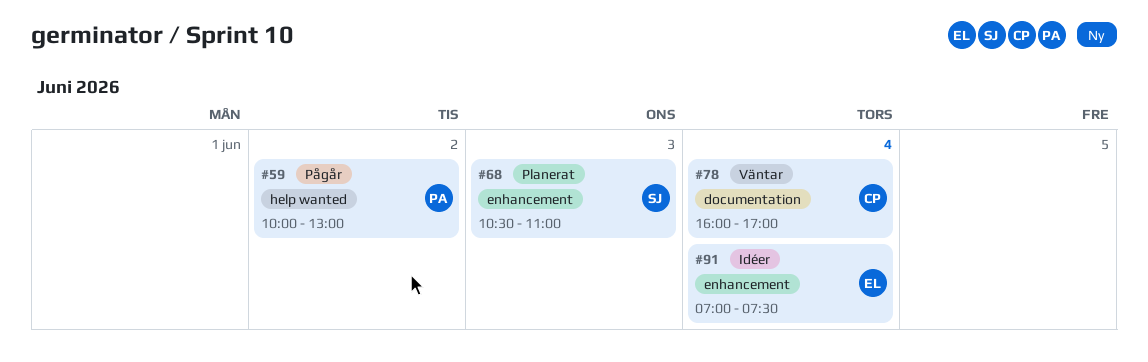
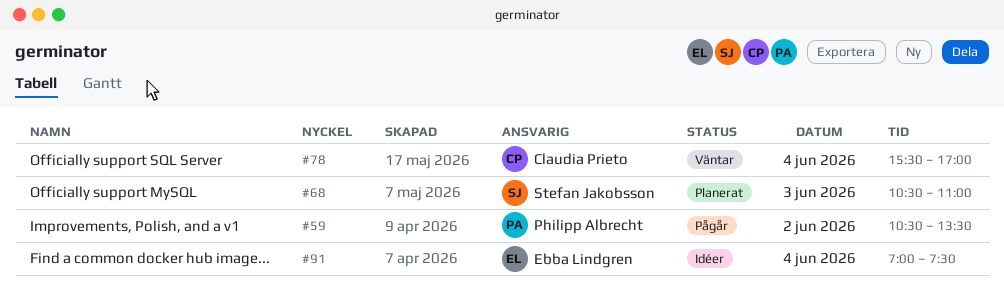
#59, begins: 10:00 -> 10:30
#59, ends: 13:00 -> 13:30
#78, begins: 16:00 -> 15:30

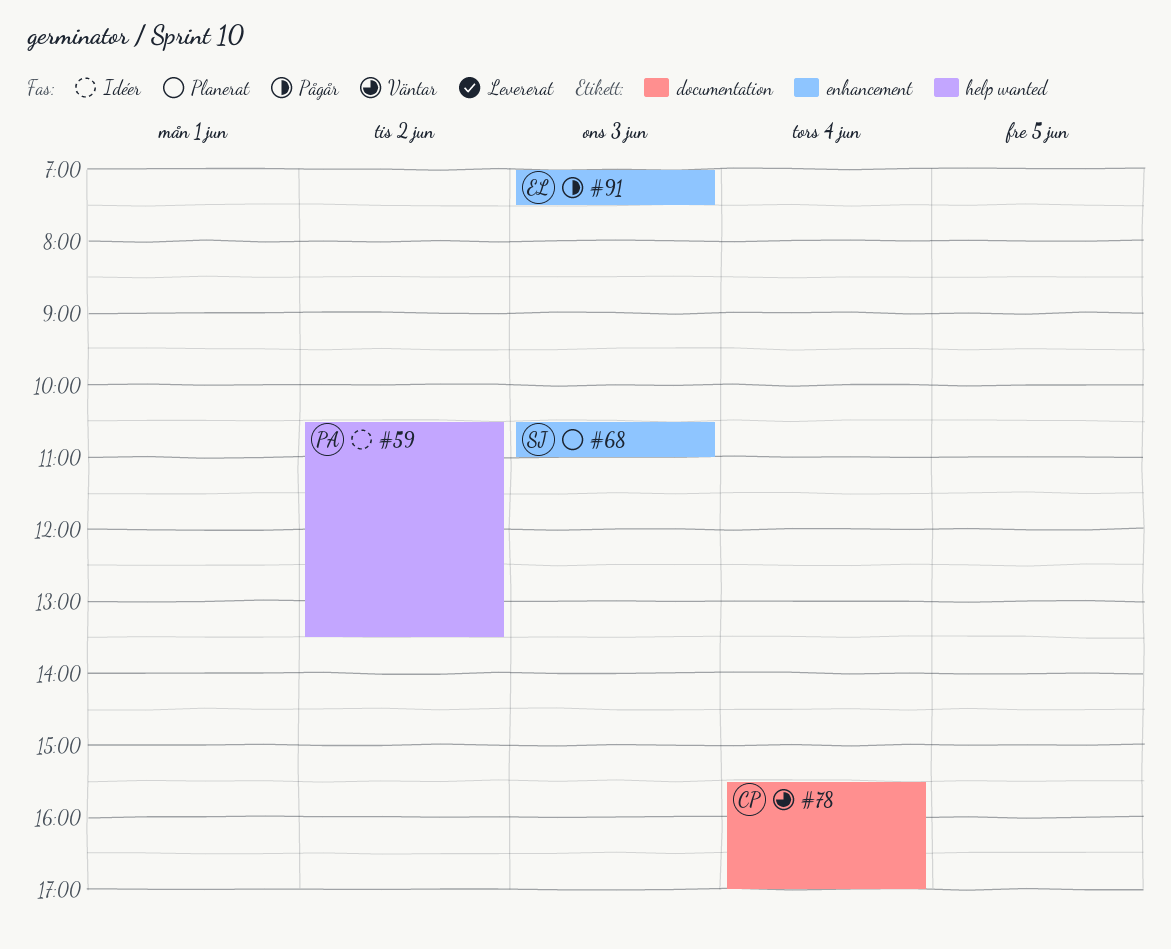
#59, status: Pågår -> Idéer
#91, status: Idéer -> Pågår
#91, day: Jun 4 -> Jun 3

